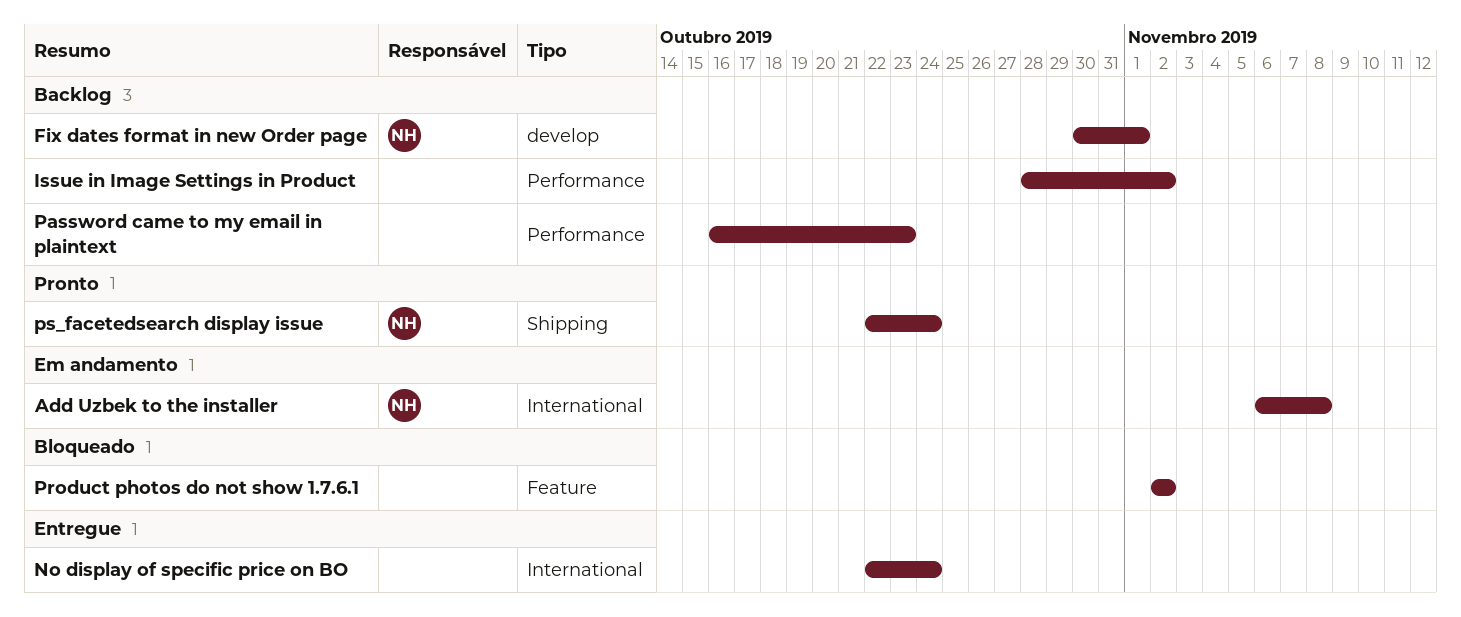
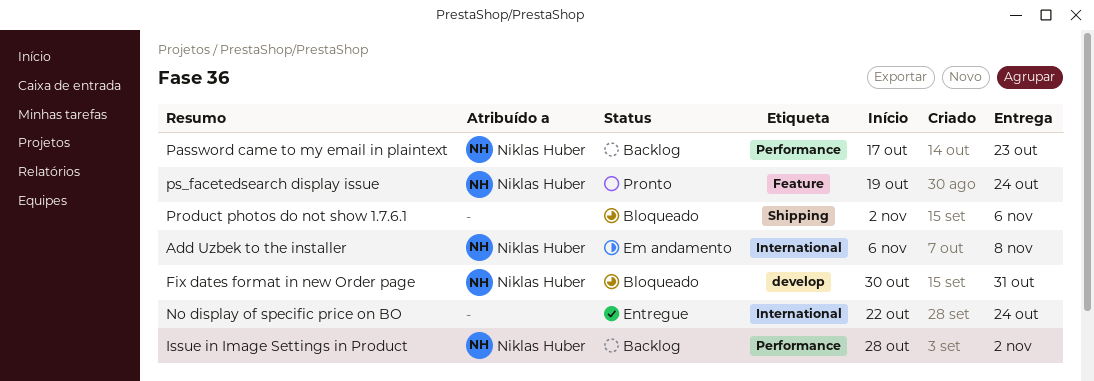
Fix dates format in new Order page, status: Backlog -> Bloqueado
Fix dates format in new Order page, due: Nov 1 -> Oct 31
Issue in Image Settings in Product, owner: none -> Niklas Huber
Password came to my email in plaintext, owner: none -> Niklas Huber
Password came to my email in plaintext, start: Oct 16 -> Oct 17
Product photos do not show 1.7.6.1, label: Feature -> Shipping
Product photos do not show 1.7.6.1, due: Nov 2 -> Nov 6
ps_facetedsearch display issue, label: Shipping -> Feature
ps_facetedsearch display issue, start: Oct 22 -> Oct 19

